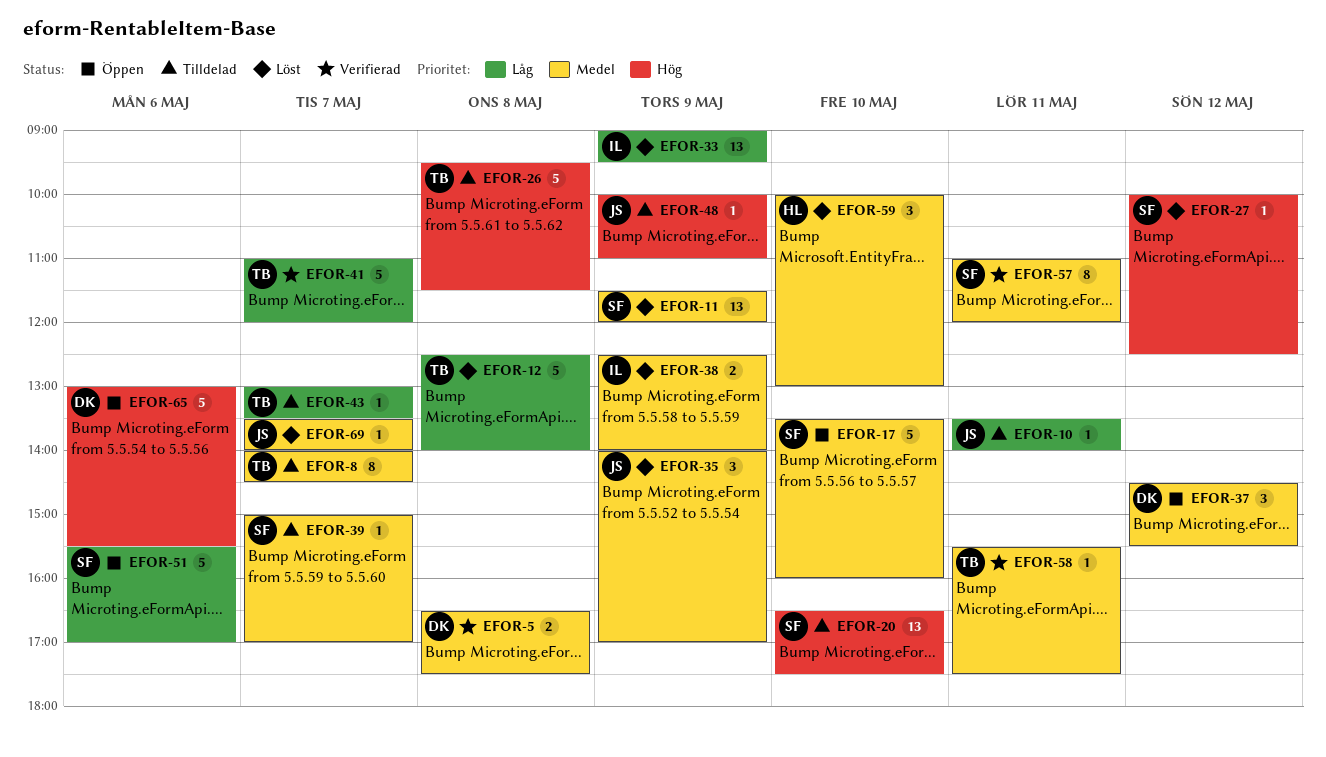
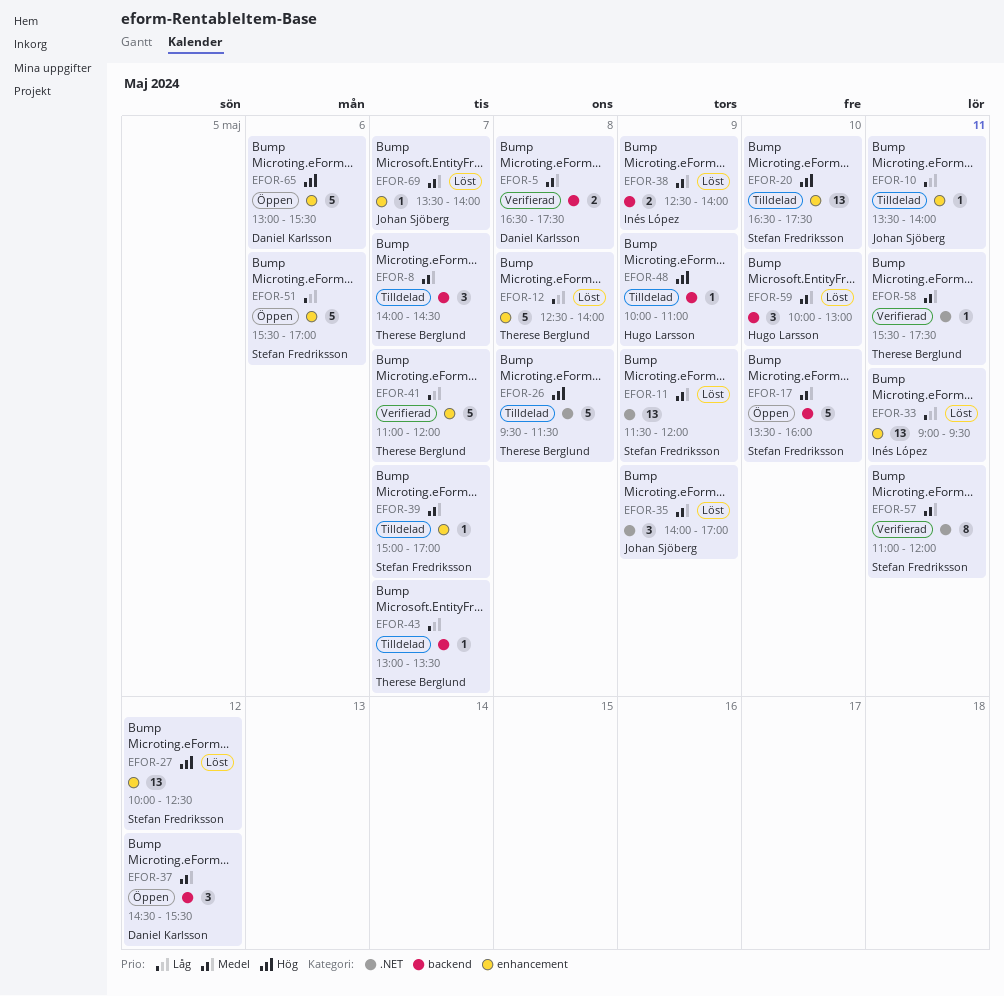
EFOR-8, estimate: 8 -> 3
EFOR-27, estimate: 1 -> 13
EFOR-33, day: May 9 -> May 11
EFOR-48, owner: Johan Sjöberg -> Hugo Larsson

